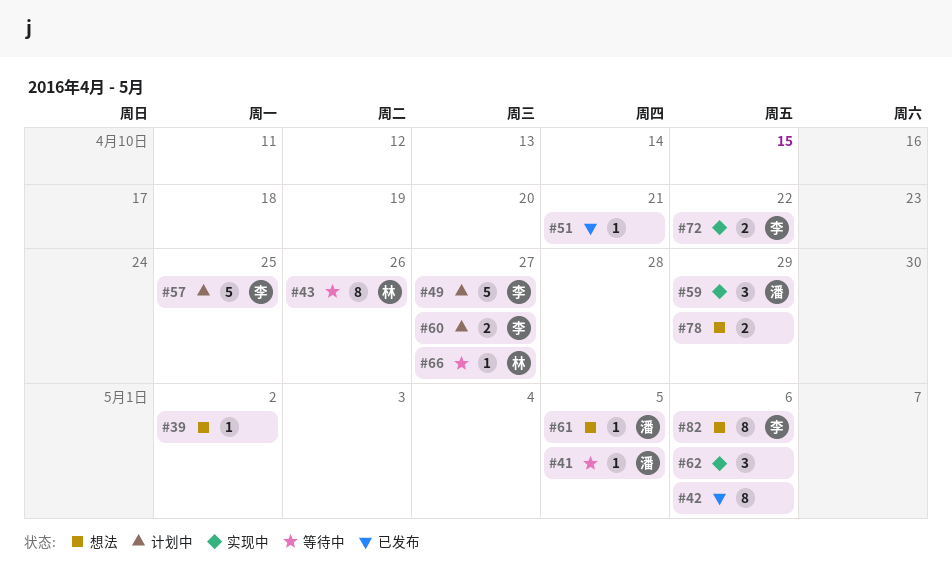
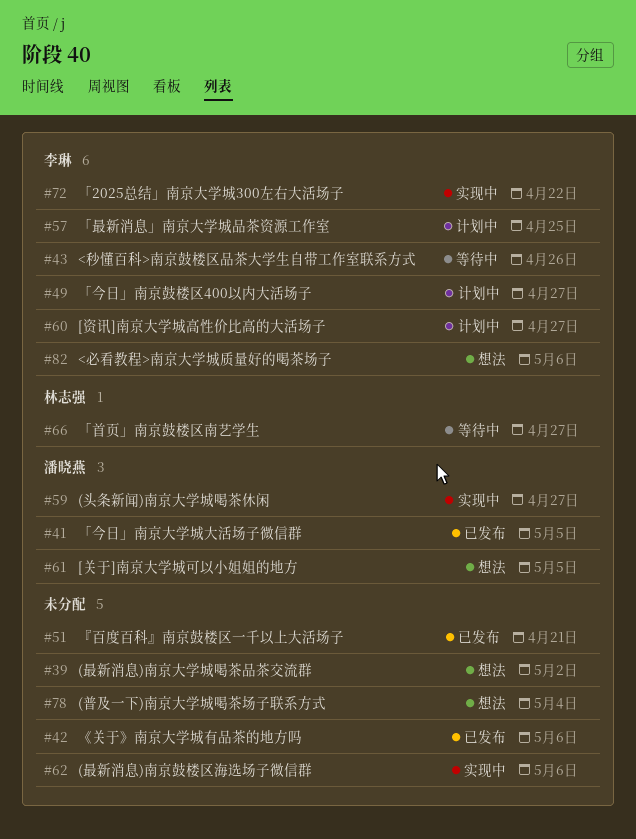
#41, status: 等待中 -> 已发布
#43, owner: 林志强 -> 李琳
#59, due: Apr 29 -> Apr 27
#78, due: Apr 29 -> May 4

